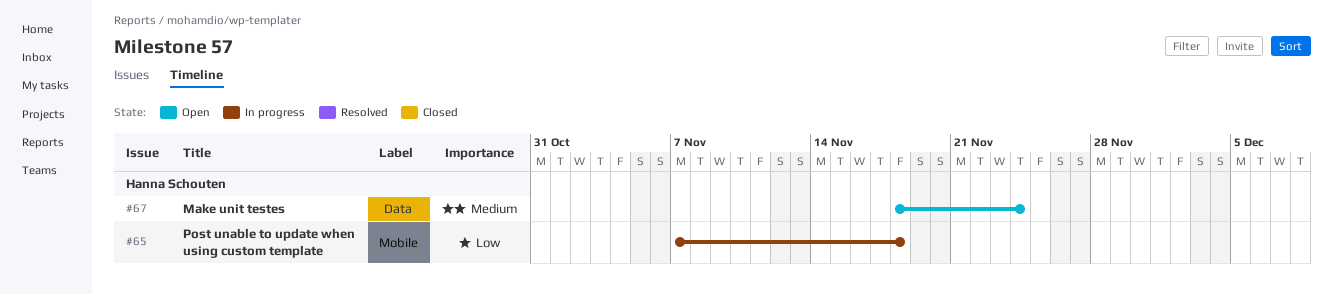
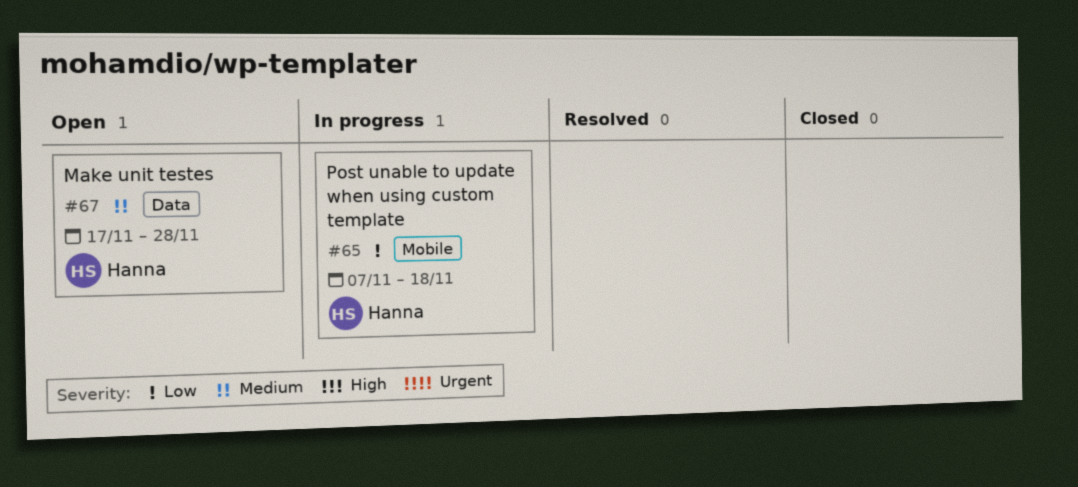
#67, start: Nov 18 -> Nov 17
#67, due: Nov 24 -> Nov 28

